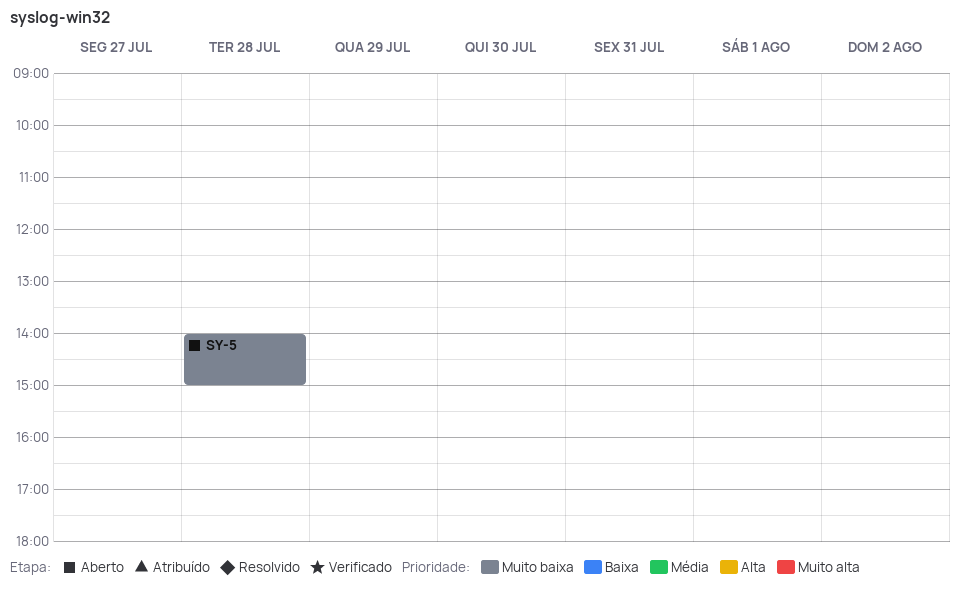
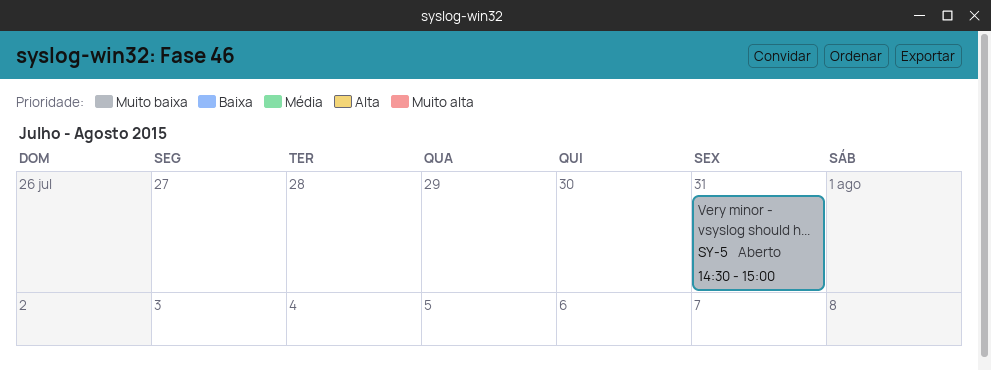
SY-5, day: Jul 28 -> Jul 31
SY-5, begins: 14:00 -> 14:30

